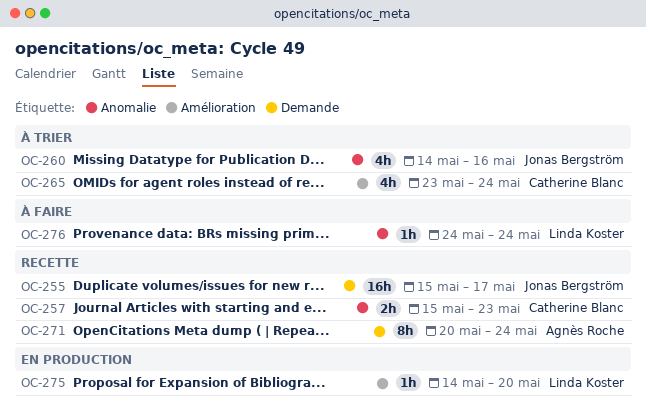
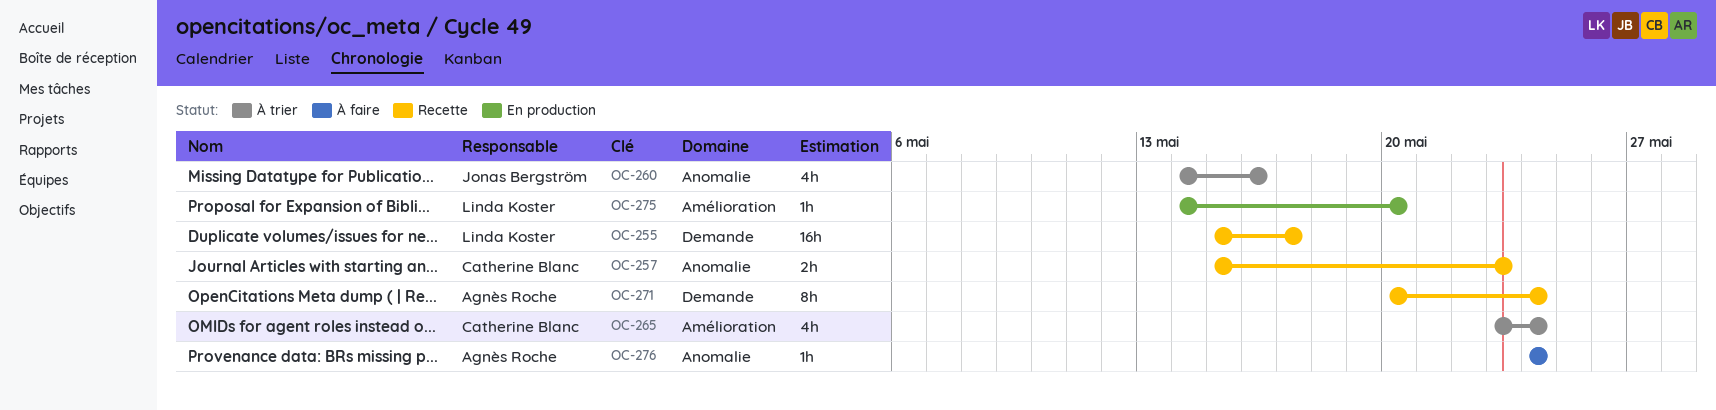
OC-255, owner: Jonas Bergström -> Linda Koster
OC-276, owner: Linda Koster -> Agnès Roche

